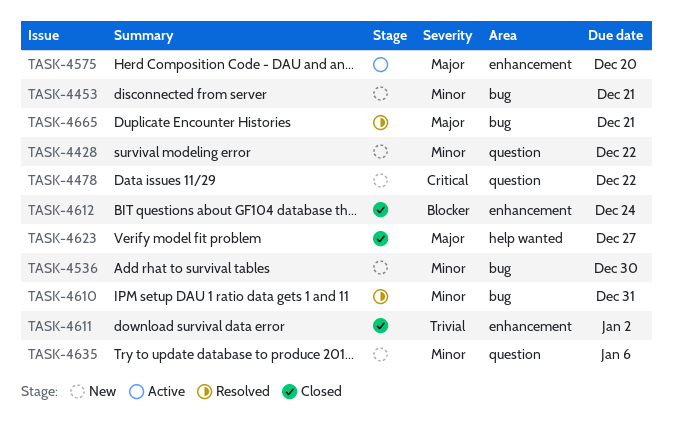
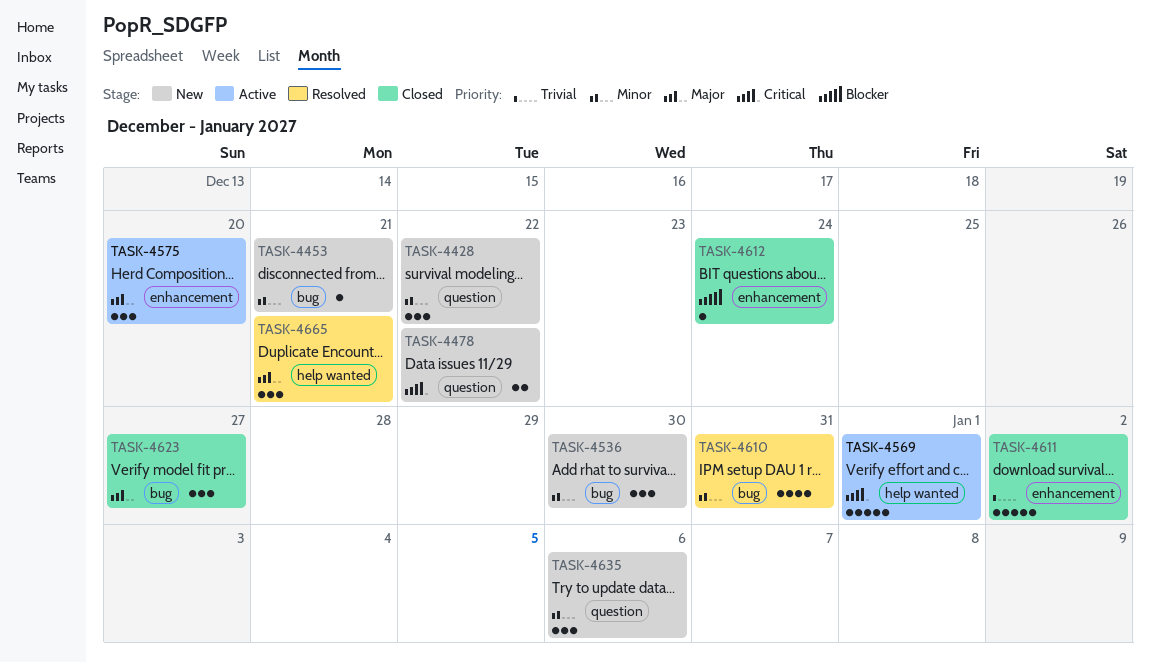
TASK-4569: none -> present
TASK-4623, label: help wanted -> bug
TASK-4665, label: bug -> help wanted

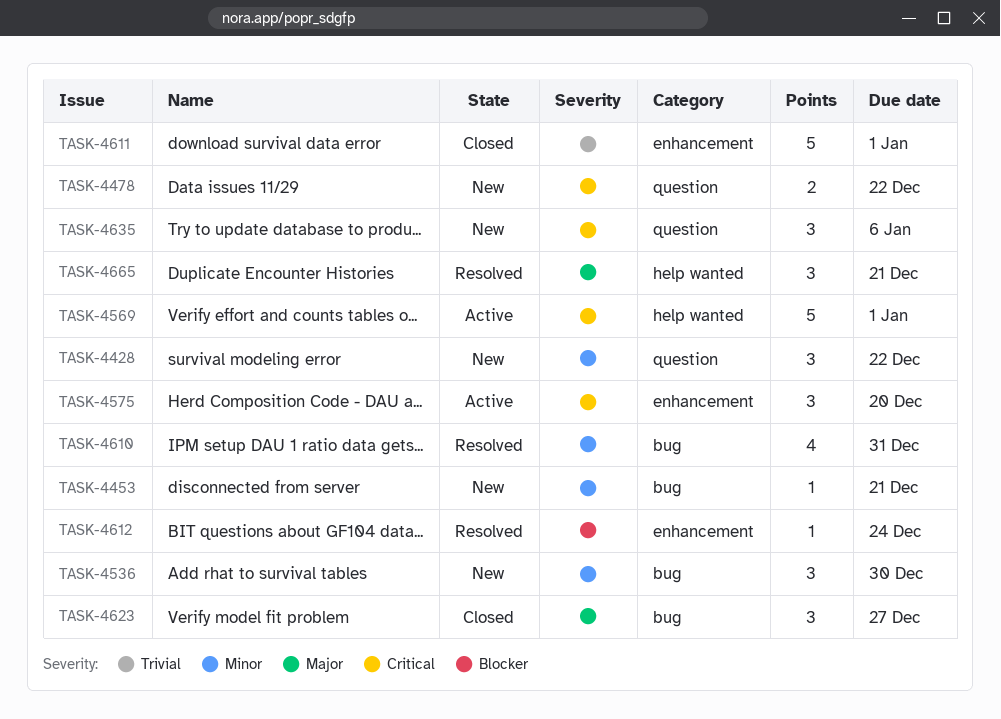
TASK-4575, priority: Major -> Critical
TASK-4611, due: Jan 2 -> Jan 1
TASK-4612, status: Closed -> Resolved
TASK-4635, priority: Minor -> Critical

